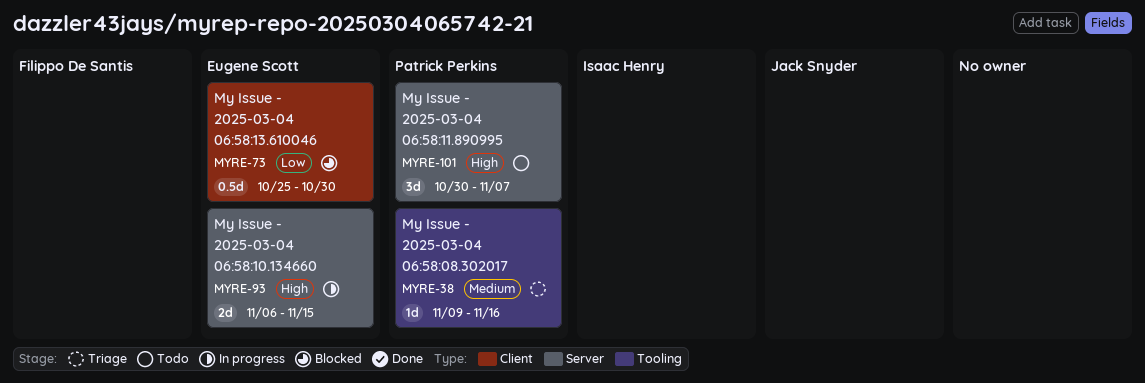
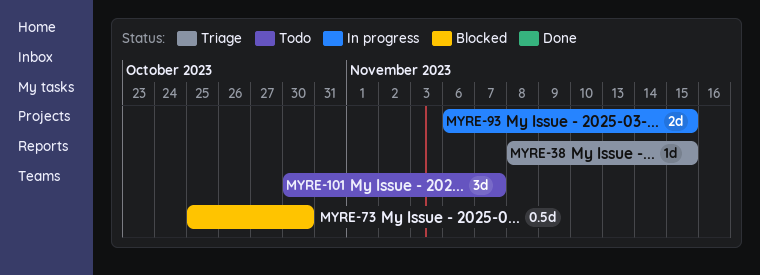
MYRE-38, start: Nov 9 -> Nov 8
MYRE-38, due: Nov 16 -> Nov 15

